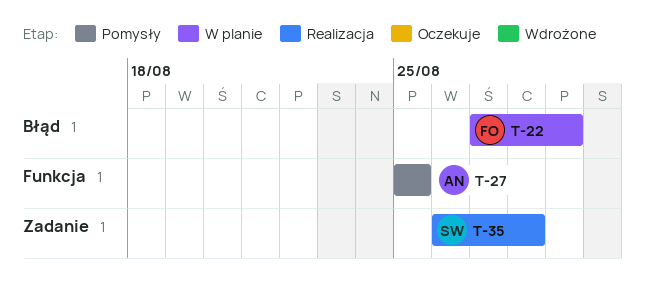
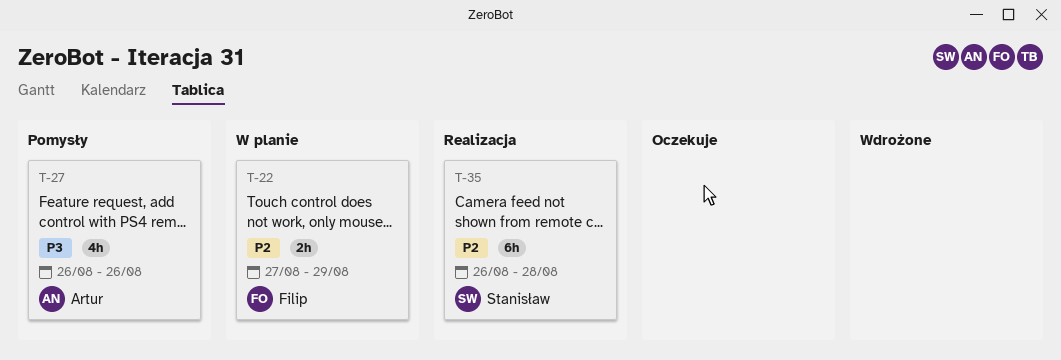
T-27, start: Aug 25 -> Aug 26
T-27, due: Aug 25 -> Aug 26

